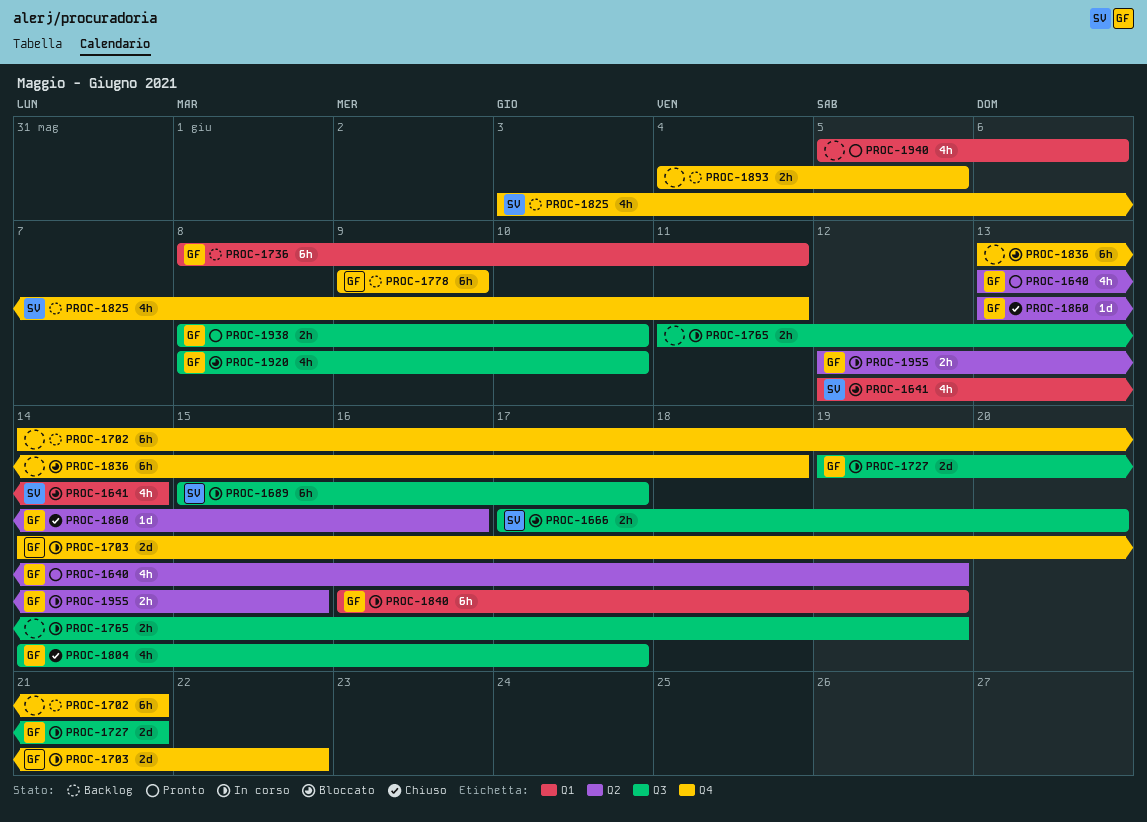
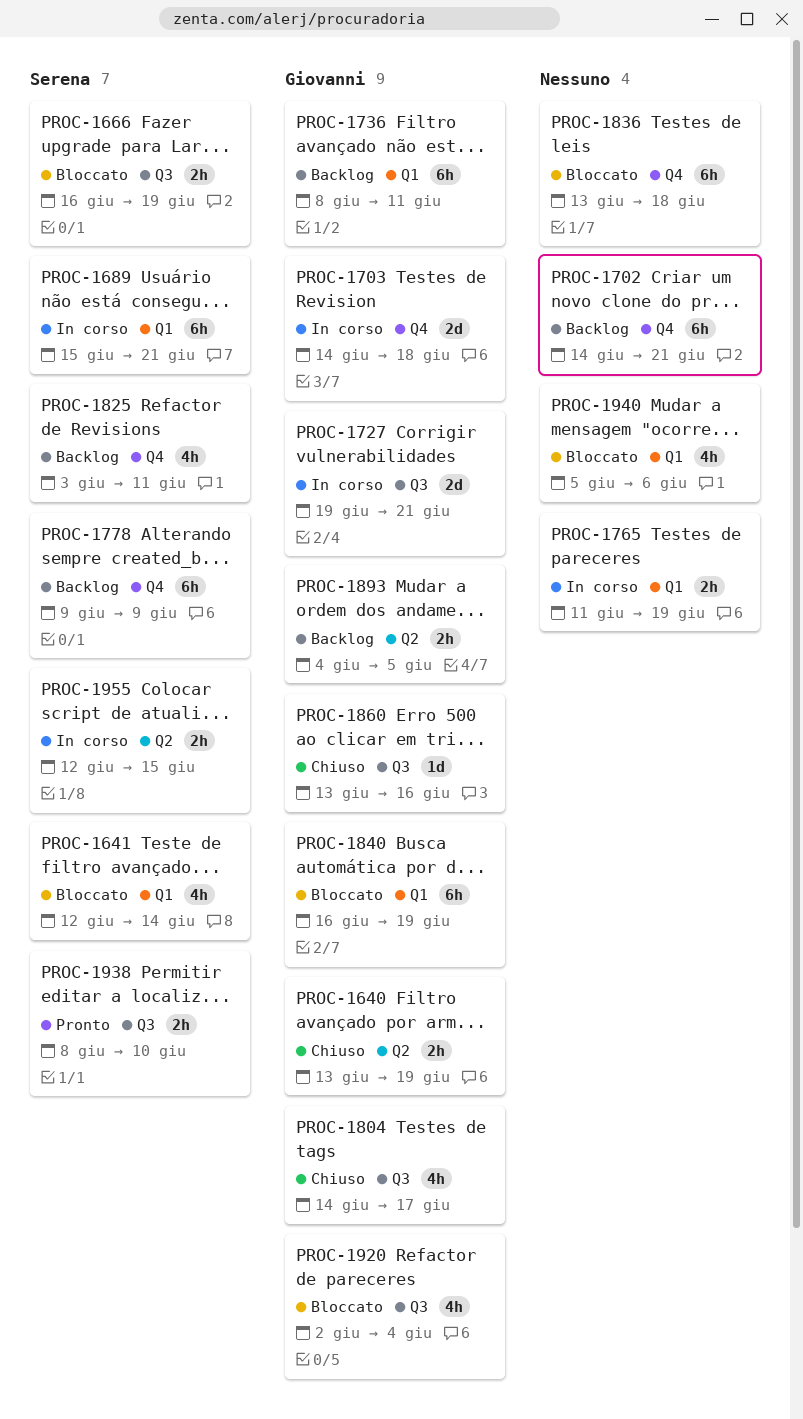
PROC-1640, status: Pronto -> Chiuso
PROC-1640, estimate: 4h -> 2h
PROC-1666, start: Jun 17 -> Jun 16
PROC-1666, due: Jun 20 -> Jun 19
PROC-1689, label: Q3 -> Q1
PROC-1689, due: Jun 17 -> Jun 21
PROC-1703, due: Jun 22 -> Jun 18
PROC-1765, label: Q3 -> Q1
PROC-1778, owner: Giovanni -> Serena
PROC-1840, status: In corso -> Bloccato
PROC-1860, label: Q2 -> Q3
PROC-1893, owner: none -> Giovanni
PROC-1893, label: Q4 -> Q2
PROC-1920, start: Jun 8 -> Jun 2
PROC-1920, due: Jun 10 -> Jun 4
PROC-1938, owner: Giovanni -> Serena
PROC-1940, status: Pronto -> Bloccato
PROC-1955, owner: Giovanni -> Serena

